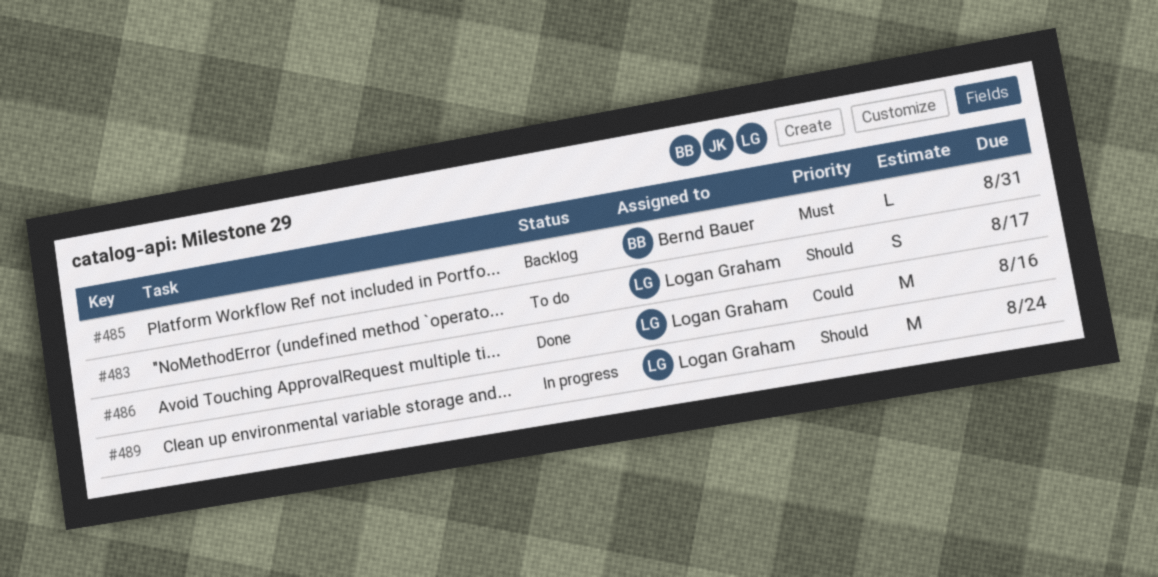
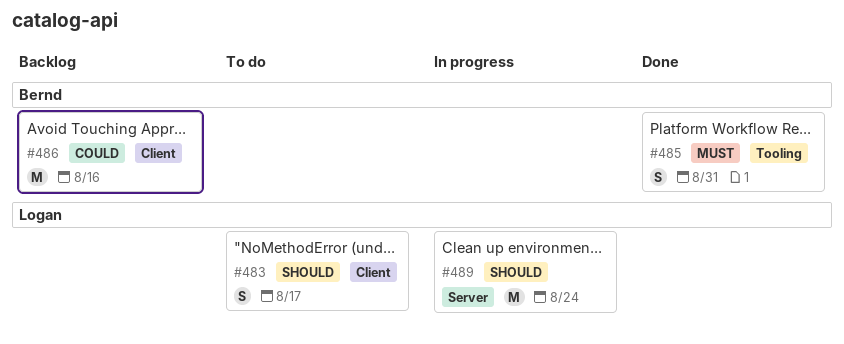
#485, status: Backlog -> Done
#485, estimate: L -> S
#486, status: Done -> Backlog
#486, owner: Logan Graham -> Bernd Bauer

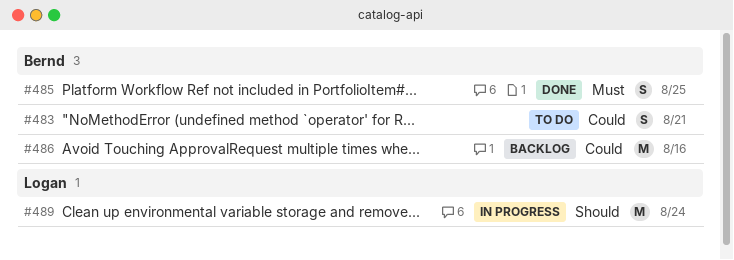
#483, owner: Logan -> Bernd
#483, priority: Should -> Could
#483, due: Aug 17 -> Aug 21
#485, due: Aug 31 -> Aug 25

